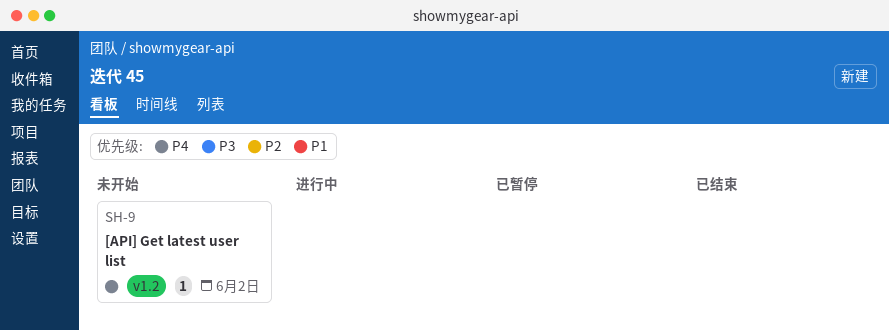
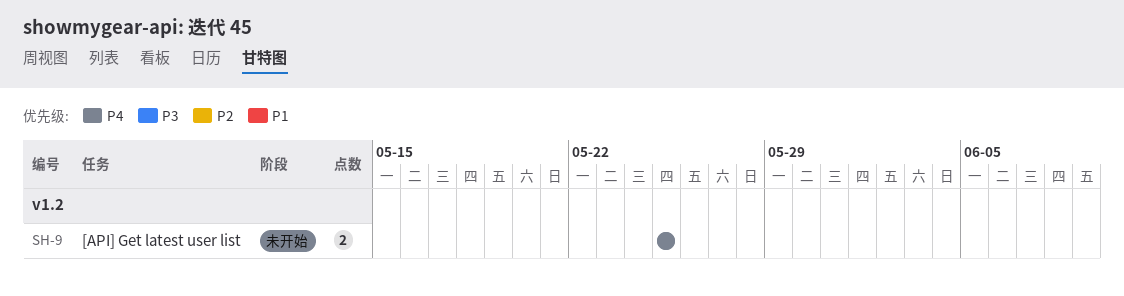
SH-9, estimate: 1 -> 2
SH-9, due: Jun 2 -> May 25

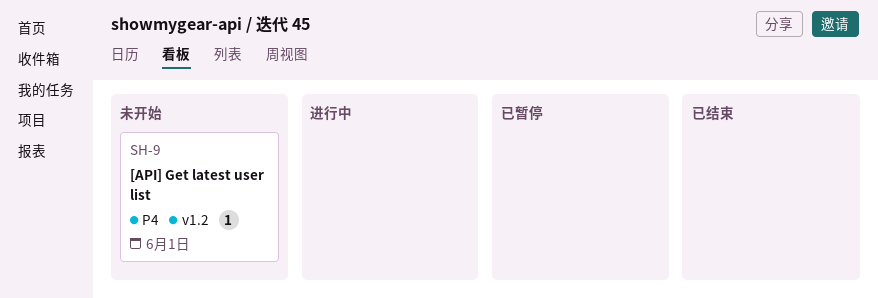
SH-9, estimate: 2 -> 1
SH-9, due: May 25 -> Jun 1

